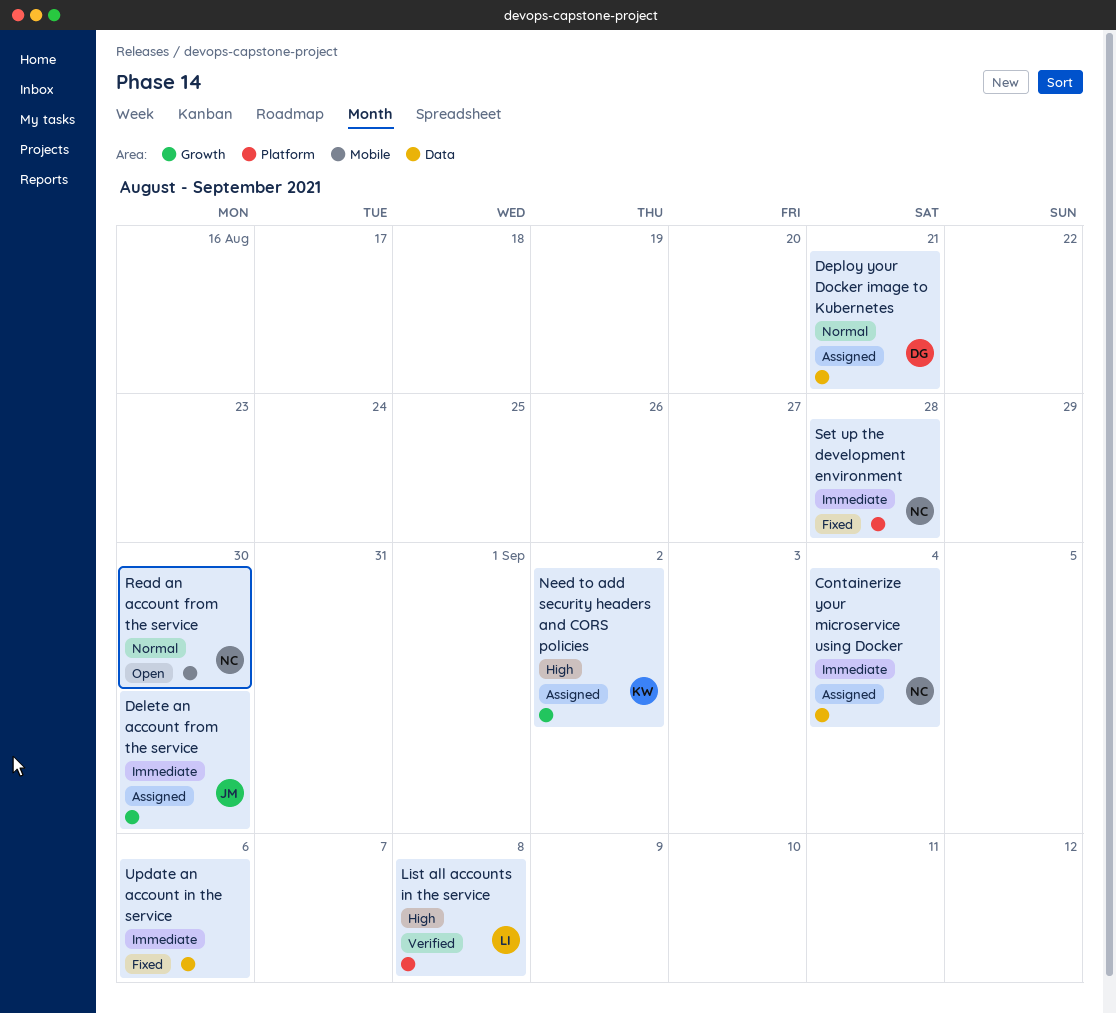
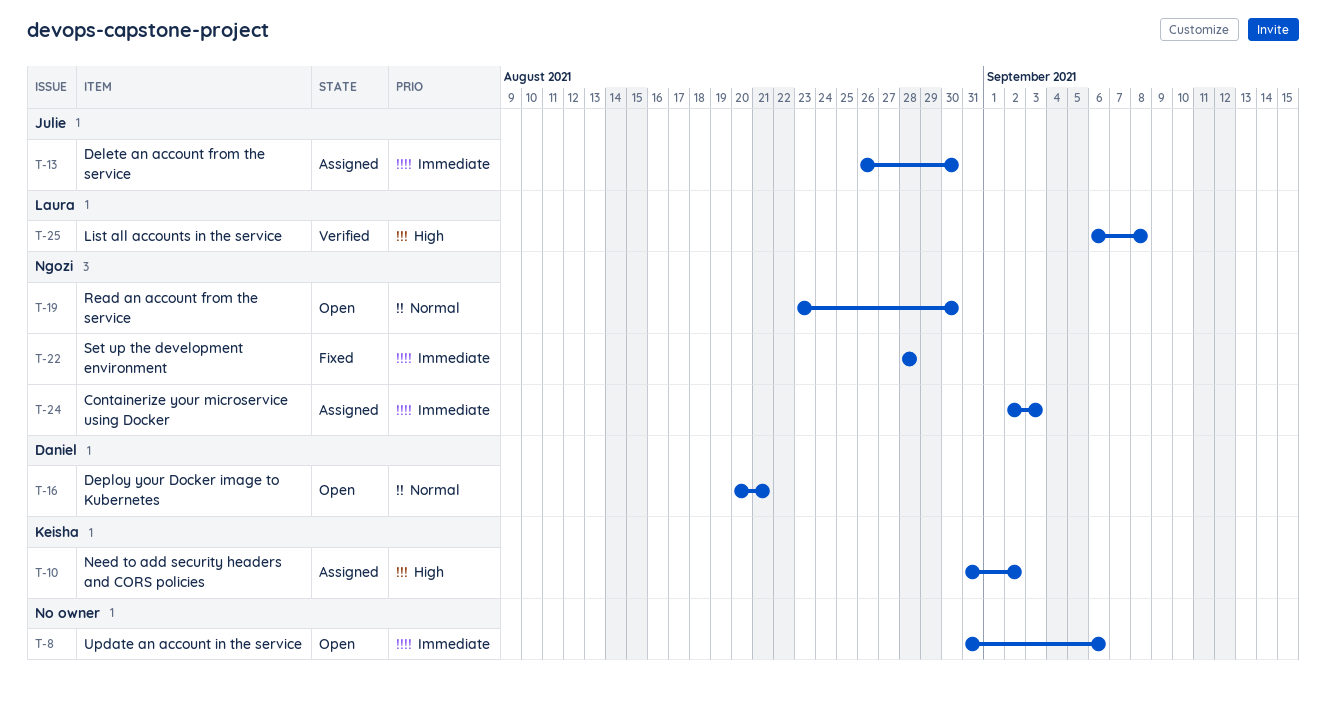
Containerize your microservice using Docker, due: Sep 4 -> Sep 3
Deploy your Docker image to Kubernetes, status: Assigned -> Open
Update an account in the service, status: Fixed -> Open

